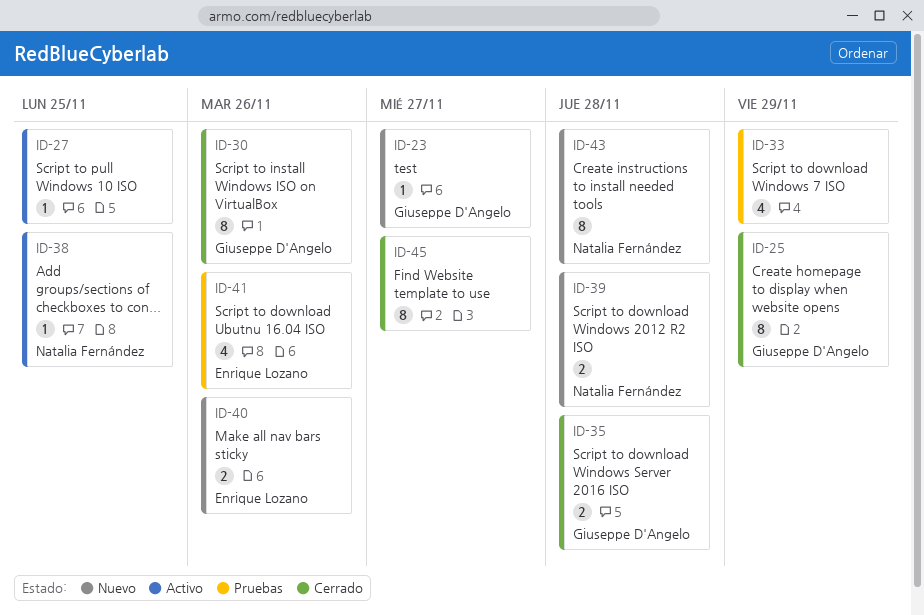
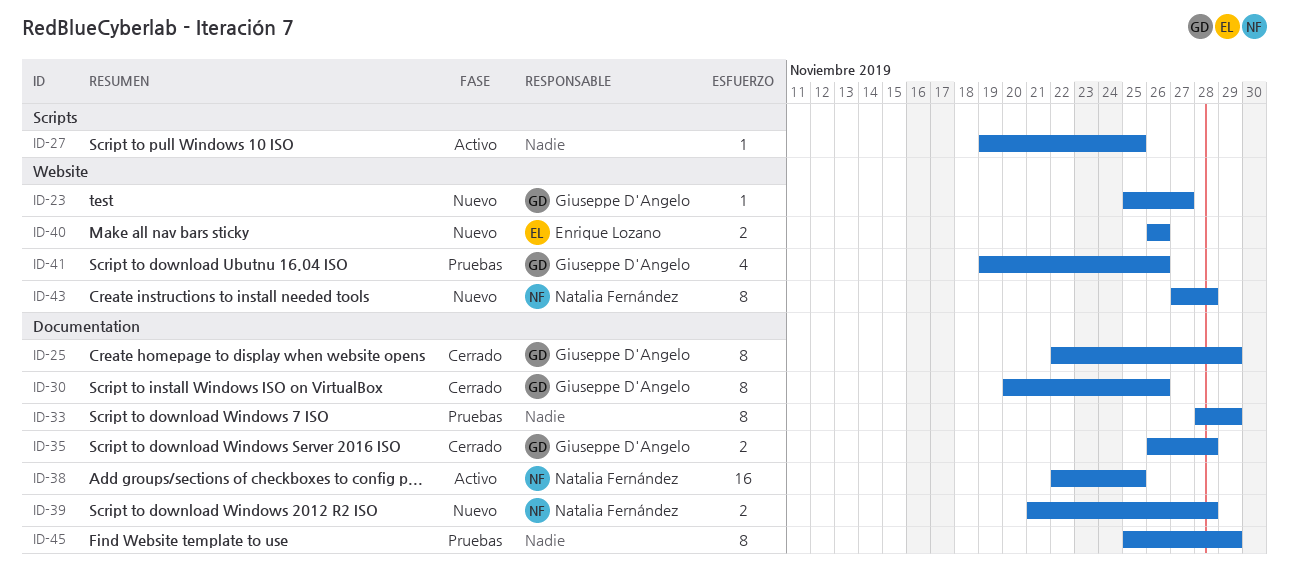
ID-33, estimate: 4 -> 8
ID-38, estimate: 1 -> 16
ID-41, owner: Enrique Lozano -> Giuseppe D'Angelo
ID-45, status: Cerrado -> Pruebas
ID-45, due: Nov 27 -> Nov 29

